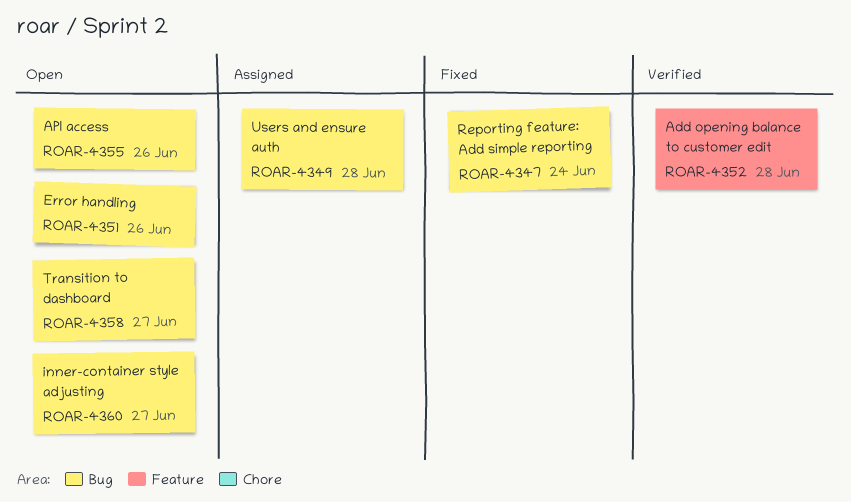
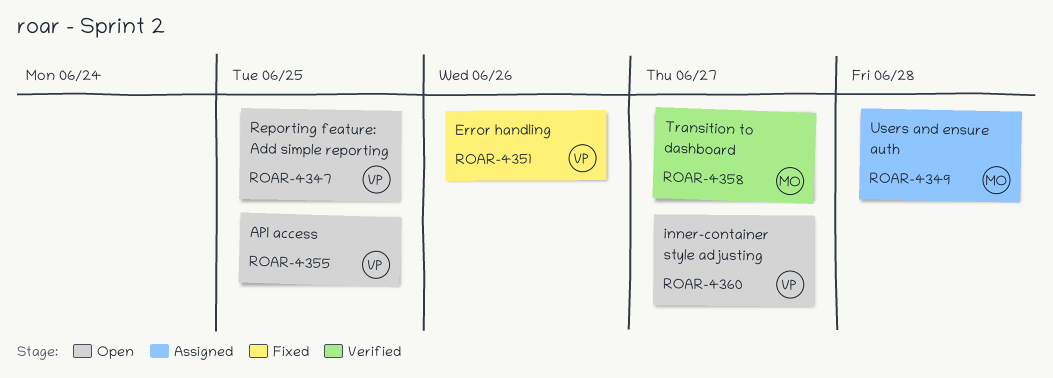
ROAR-4347, status: Fixed -> Open
ROAR-4347, due: Jun 24 -> Jun 25
ROAR-4351, status: Open -> Fixed
ROAR-4352: present -> none
ROAR-4355, due: Jun 26 -> Jun 25
ROAR-4358, status: Open -> Verified

